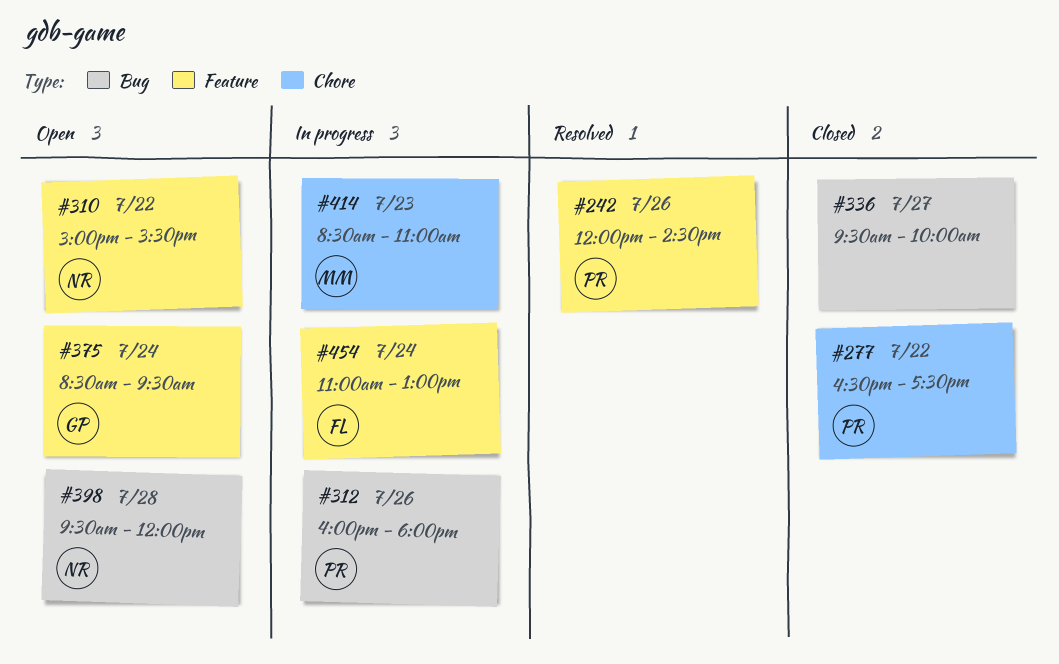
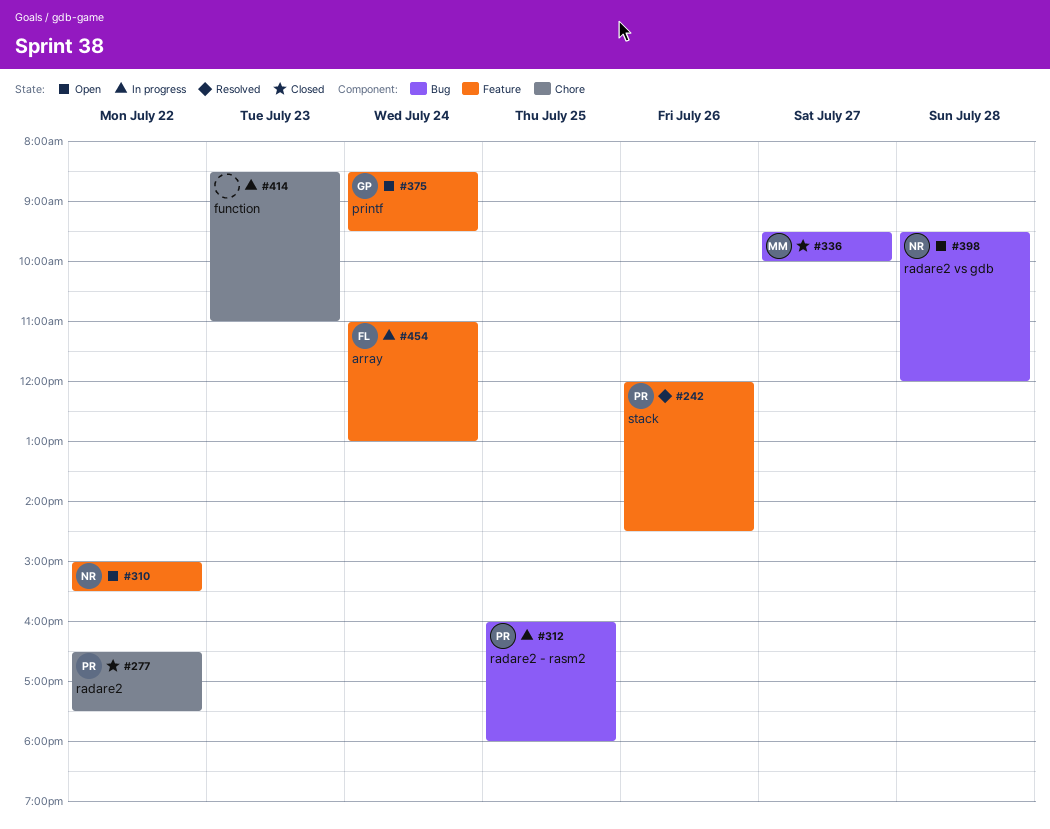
#312, day: Jul 26 -> Jul 25
#336, owner: none -> MM
#414, owner: MM -> none

